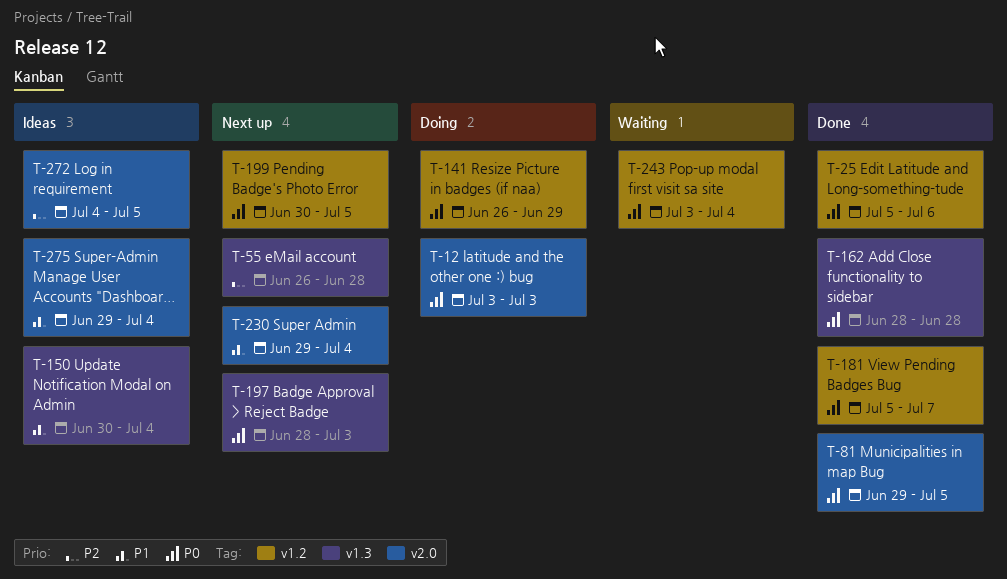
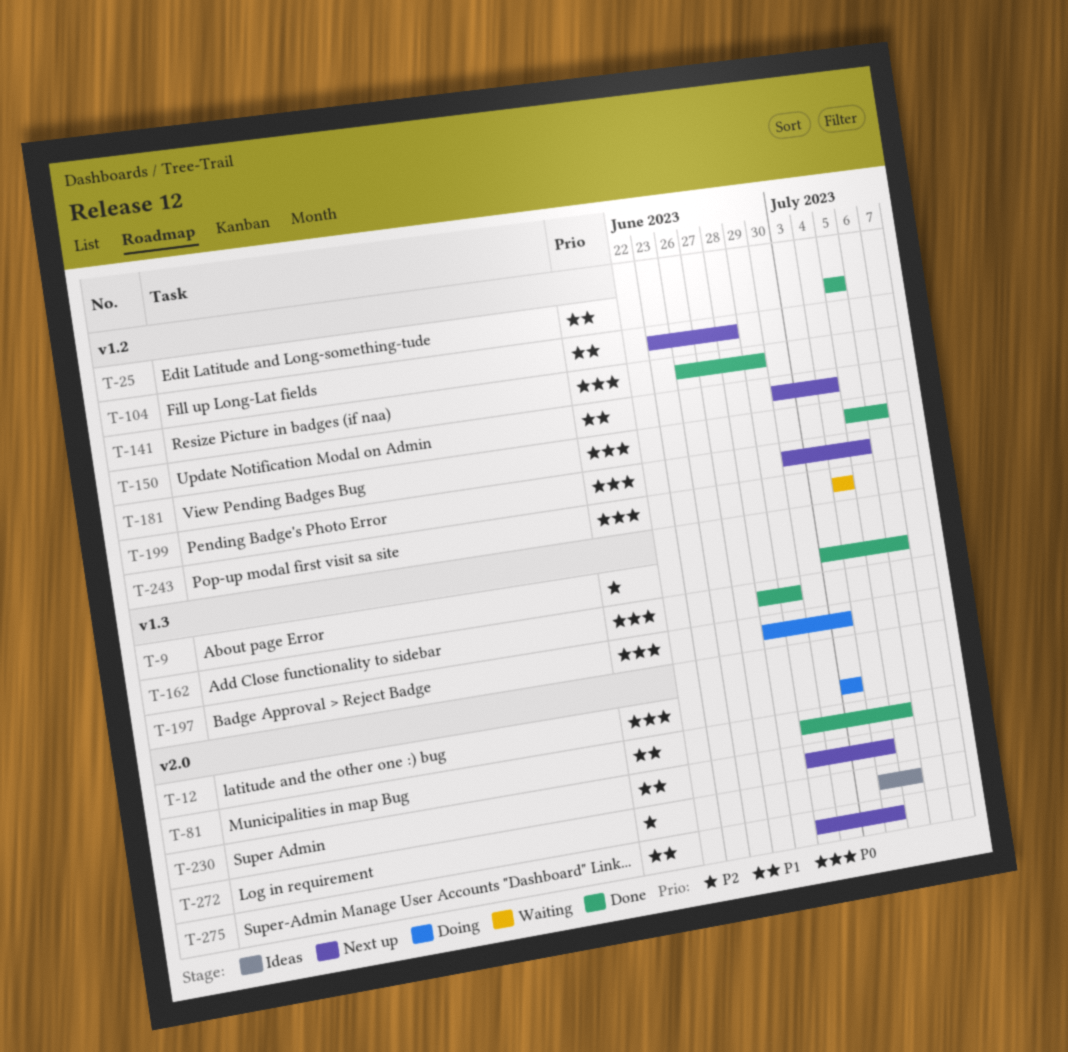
T-9: none -> present
T-25, priority: P0 -> P1
T-25, due: Jul 6 -> Jul 5
T-55: present -> none
T-81, priority: P0 -> P1
T-104: none -> present
T-141, status: Doing -> Done
T-150, status: Ideas -> Next up
T-150, label: v1.3 -> v1.2
T-162, due: Jun 28 -> Jun 29
T-181, due: Jul 7 -> Jul 6
T-197, status: Next up -> Doing
T-243, start: Jul 3 -> Jul 4
T-275, status: Ideas -> Next up

